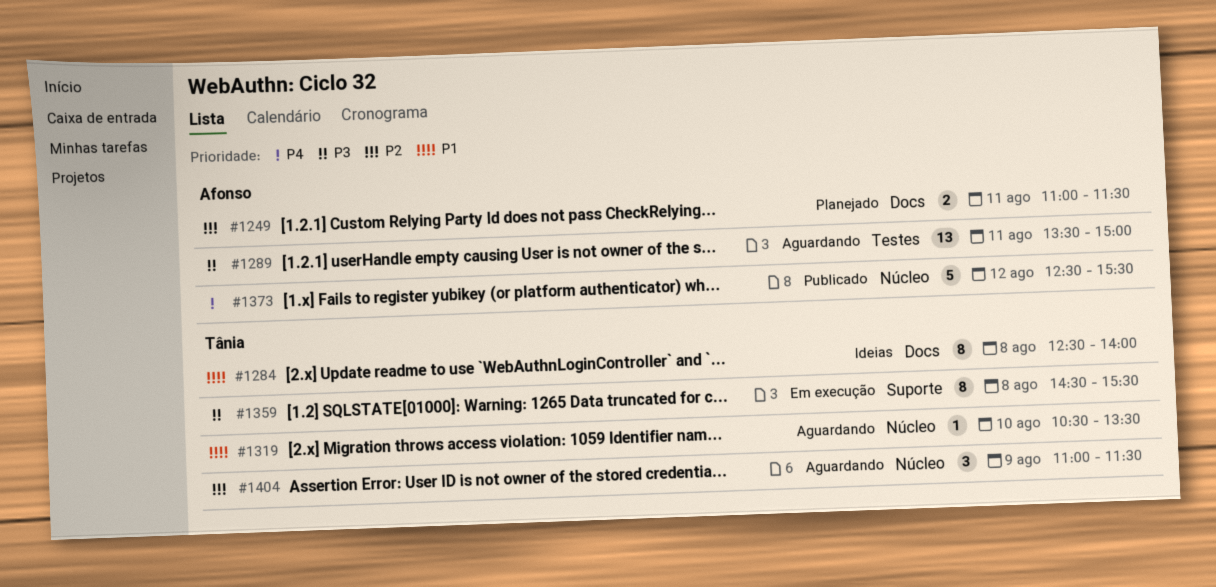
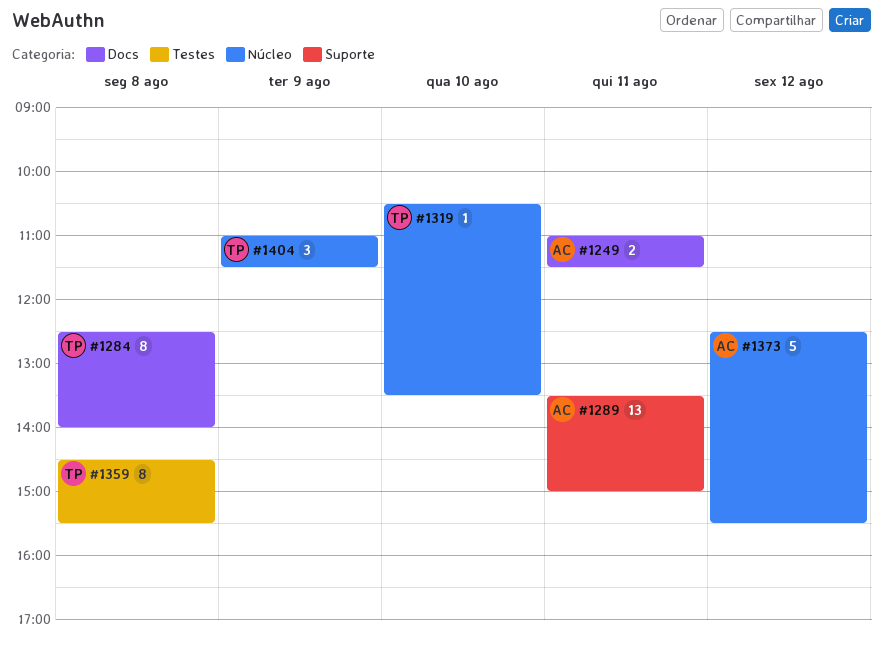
#1289, label: Testes -> Suporte
#1359, label: Suporte -> Testes

